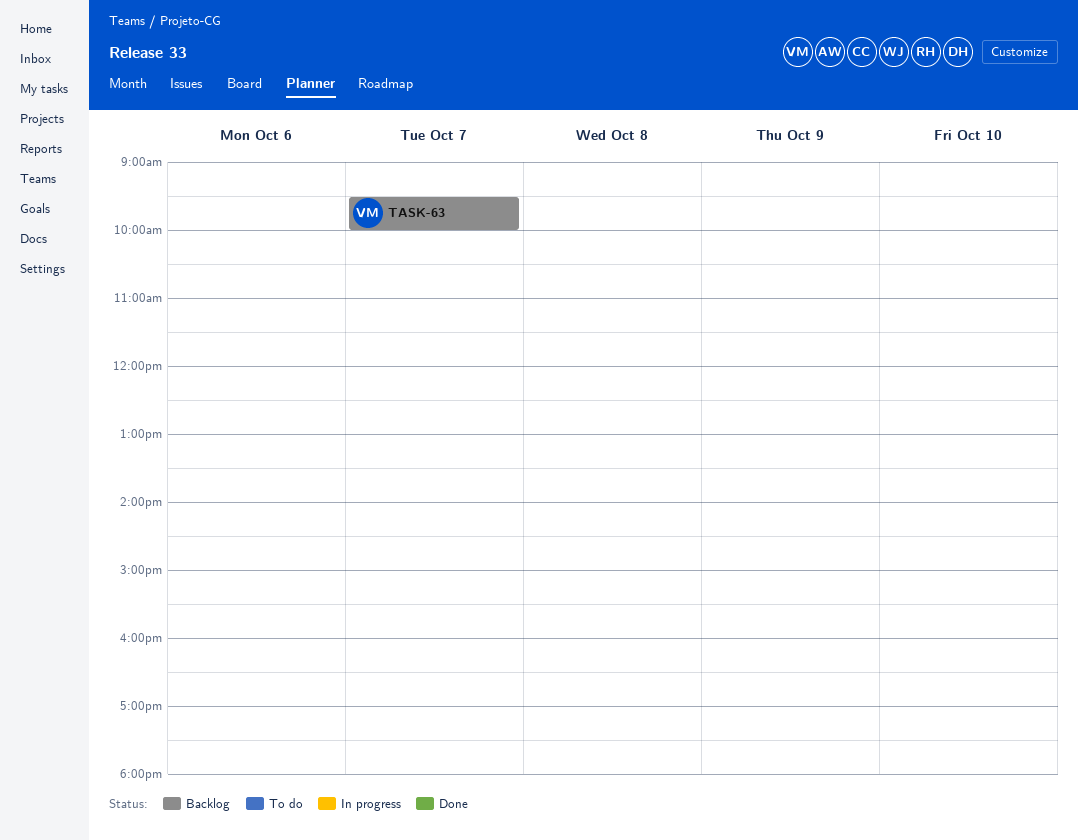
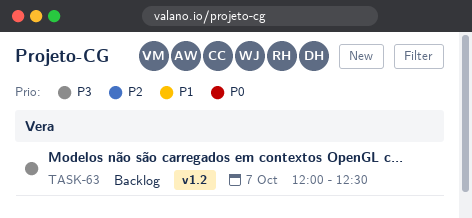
TASK-63, begins: 09:30 -> 12:00
TASK-63, ends: 10:00 -> 12:30

